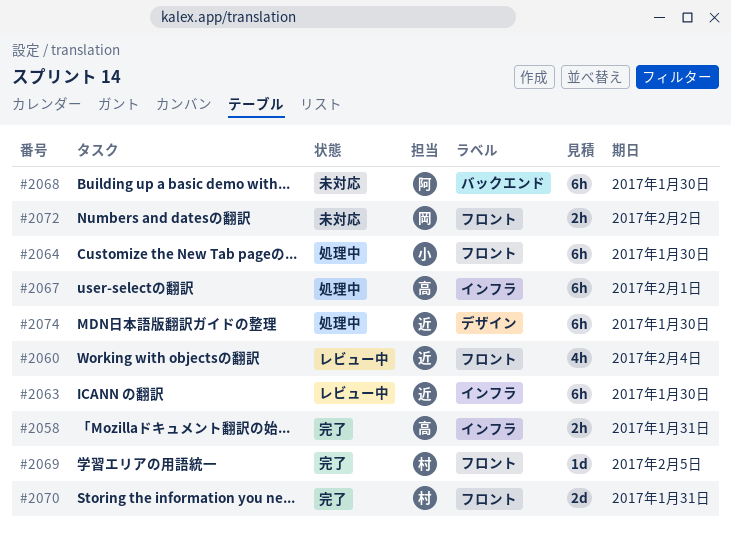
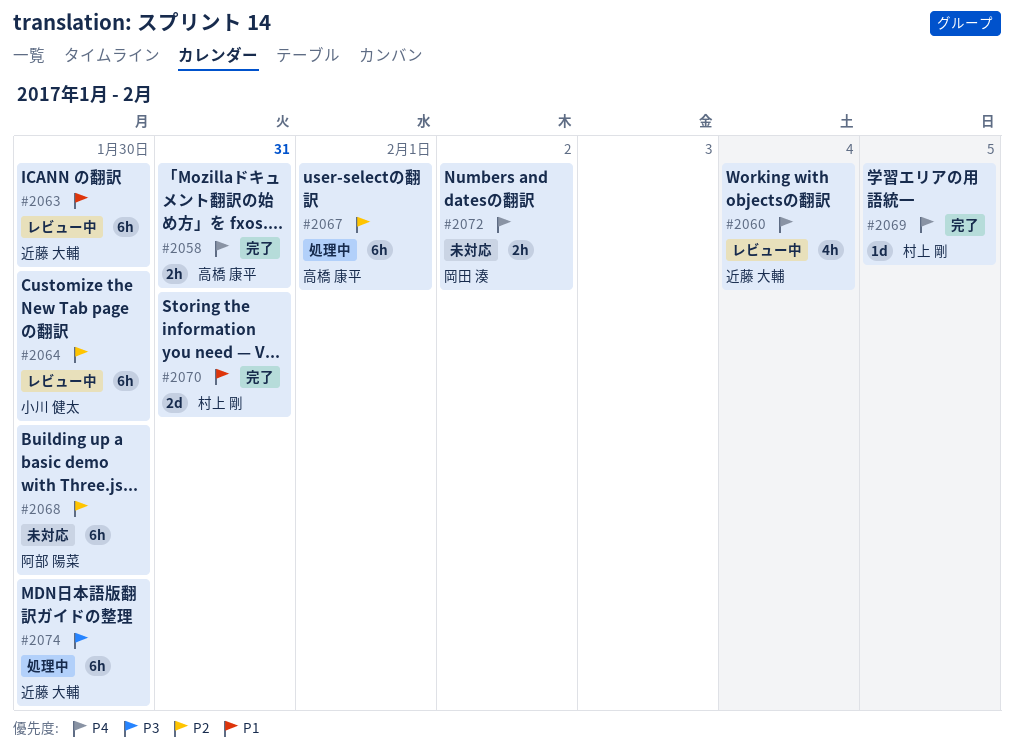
#2064, status: 処理中 -> レビュー中

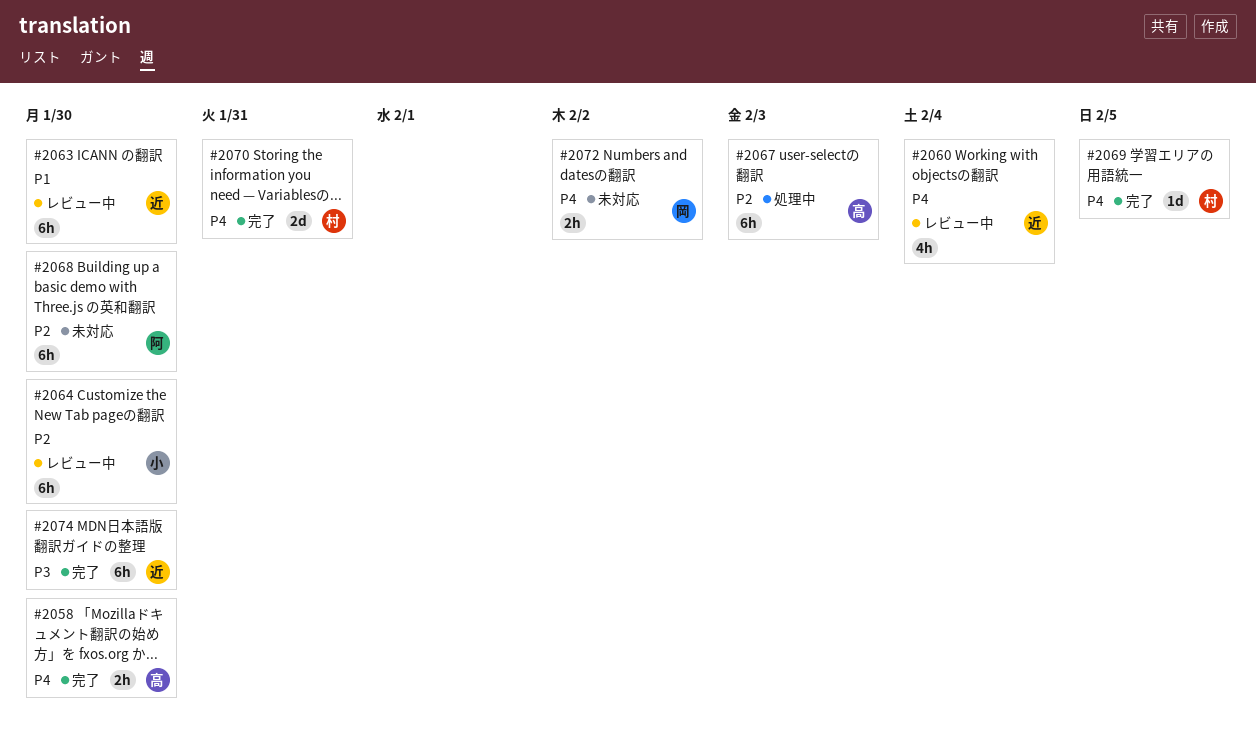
#2058, due: Jan 31 -> Jan 30
#2067, due: Feb 1 -> Feb 3
#2070, priority: P1 -> P4
#2074, status: 処理中 -> 完了

